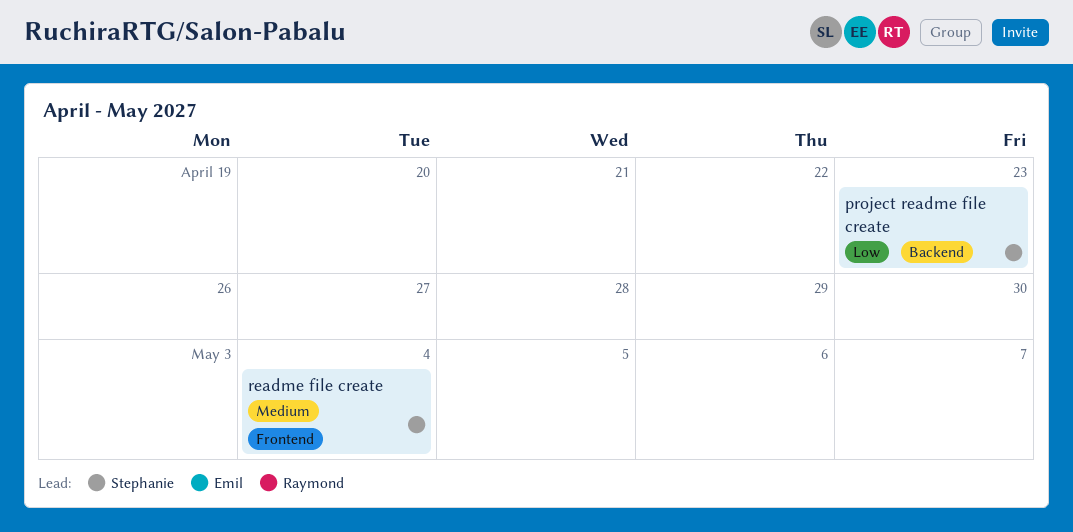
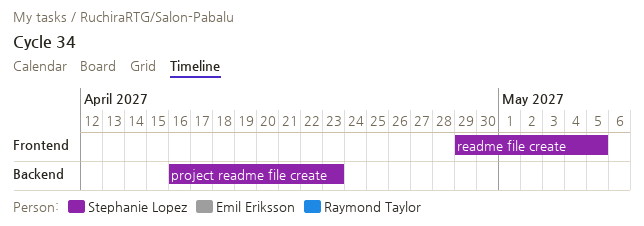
readme file create, due: May 4 -> May 5

